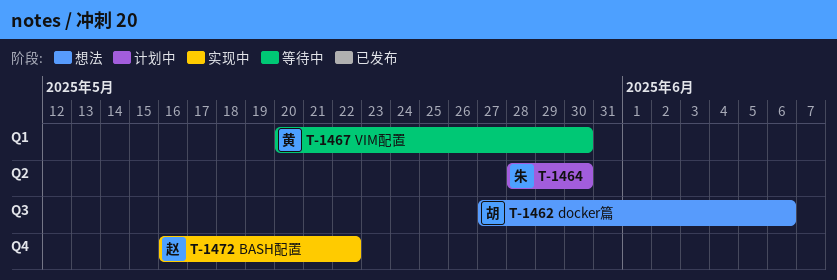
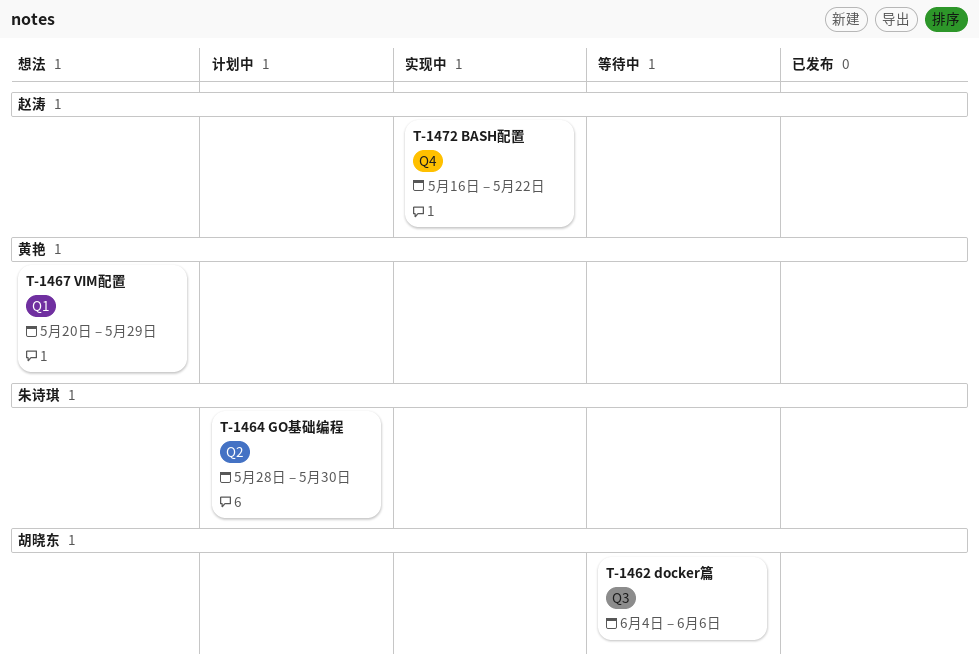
T-1462, status: 想法 -> 等待中
T-1462, start: May 27 -> Jun 4
T-1467, status: 等待中 -> 想法
T-1467, due: May 30 -> May 29

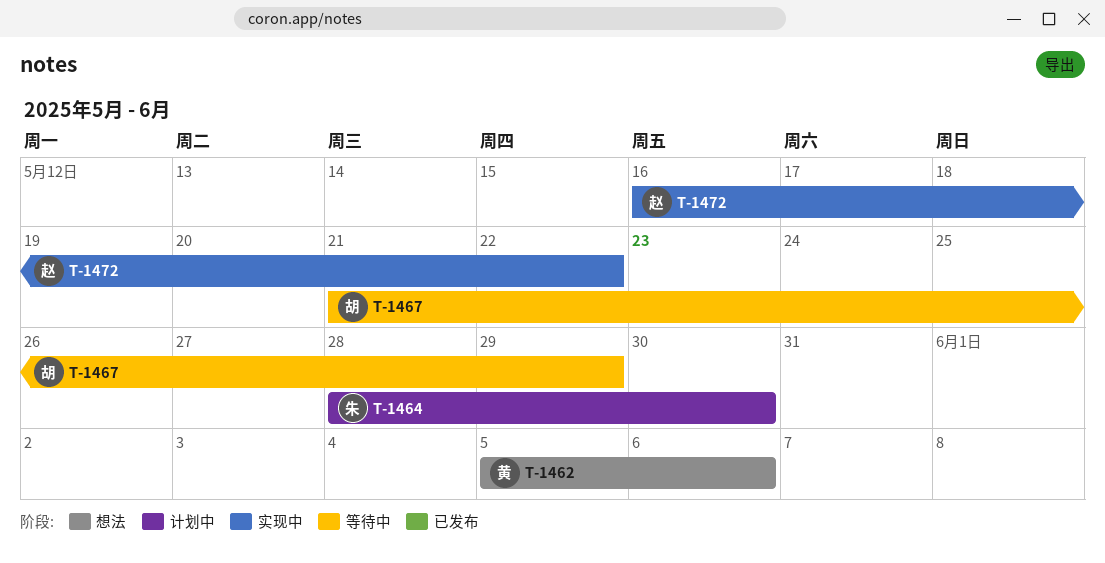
T-1462, status: 等待中 -> 想法
T-1462, owner: 胡晓东 -> 黄艳
T-1462, start: Jun 4 -> Jun 5
T-1467, status: 想法 -> 等待中
T-1467, owner: 黄艳 -> 胡晓东
T-1467, start: May 20 -> May 21

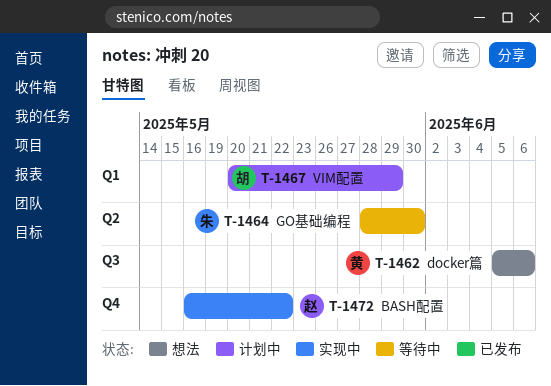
T-1464, status: 计划中 -> 等待中
T-1467, status: 等待中 -> 计划中
T-1467, start: May 21 -> May 20

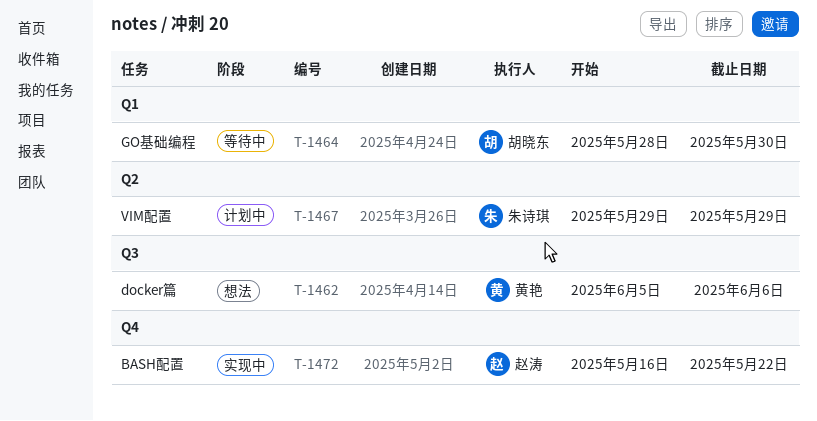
T-1464, owner: 朱诗琪 -> 胡晓东
T-1464, label: Q2 -> Q1
T-1467, owner: 胡晓东 -> 朱诗琪
T-1467, label: Q1 -> Q2
T-1467, start: May 20 -> May 29

